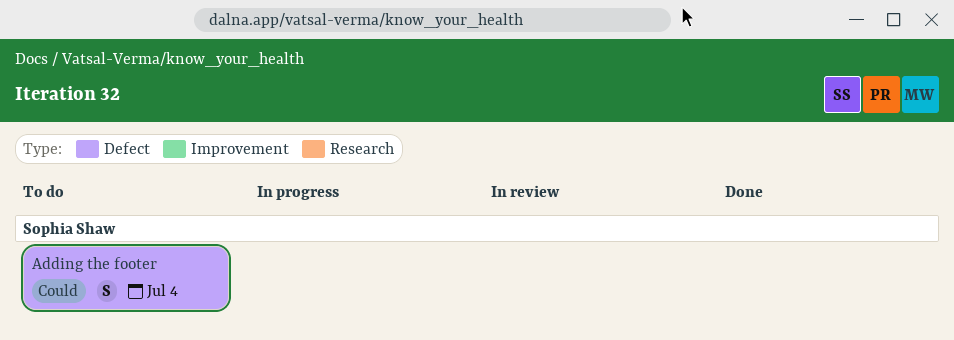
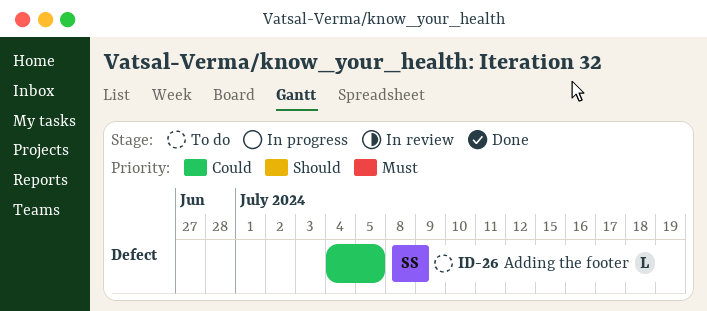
Adding the footer, estimate: S -> L
Adding the footer, due: Jul 4 -> Jul 5

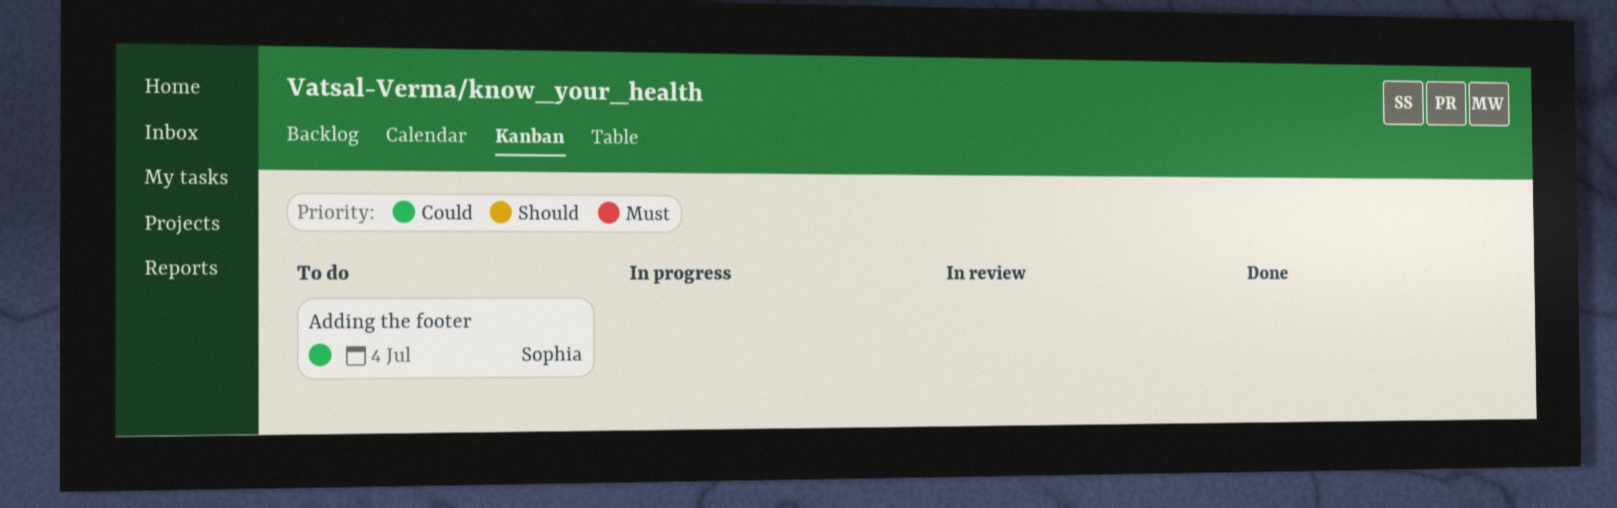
Adding the footer, due: Jul 5 -> Jul 4

